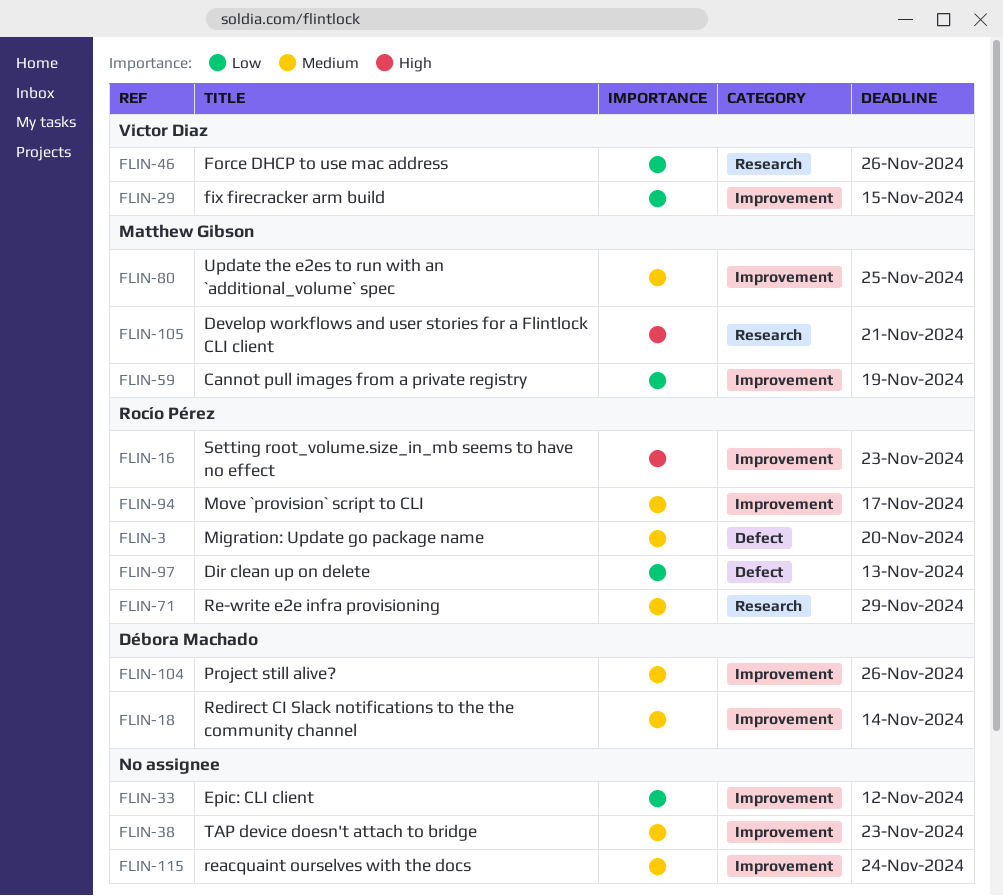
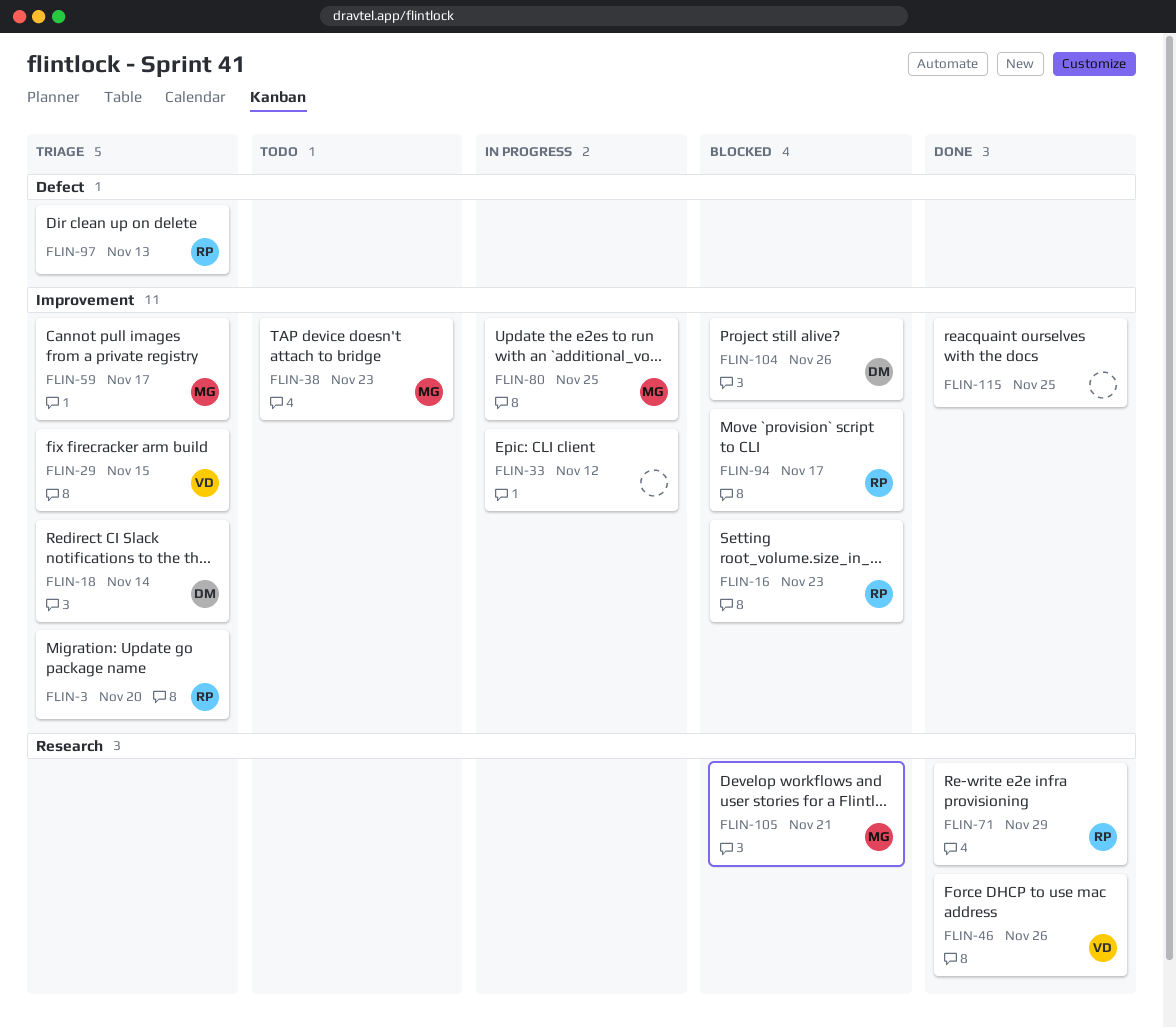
FLIN-3, label: Defect -> Improvement
FLIN-38, owner: none -> Matthew Gibson
FLIN-59, due: Nov 19 -> Nov 17
FLIN-115, due: Nov 24 -> Nov 25

